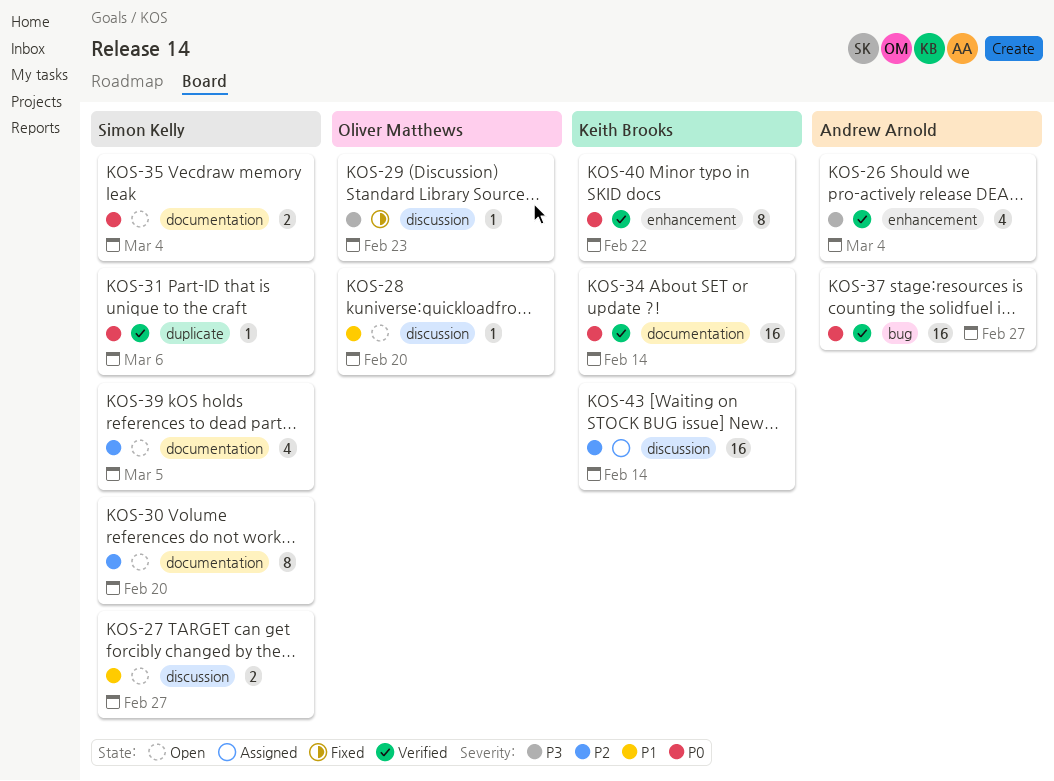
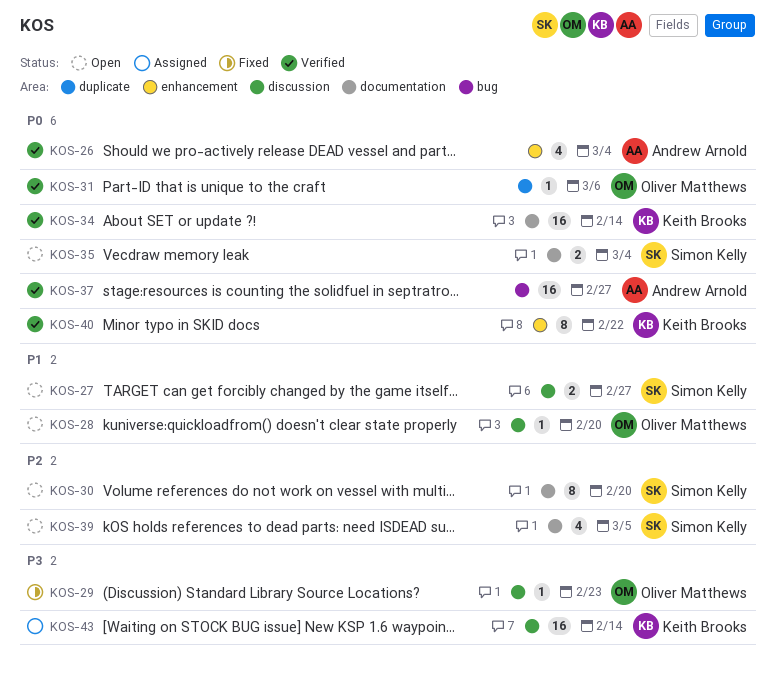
KOS-26, priority: P3 -> P0
KOS-31, owner: Simon Kelly -> Oliver Matthews
KOS-43, priority: P2 -> P3

